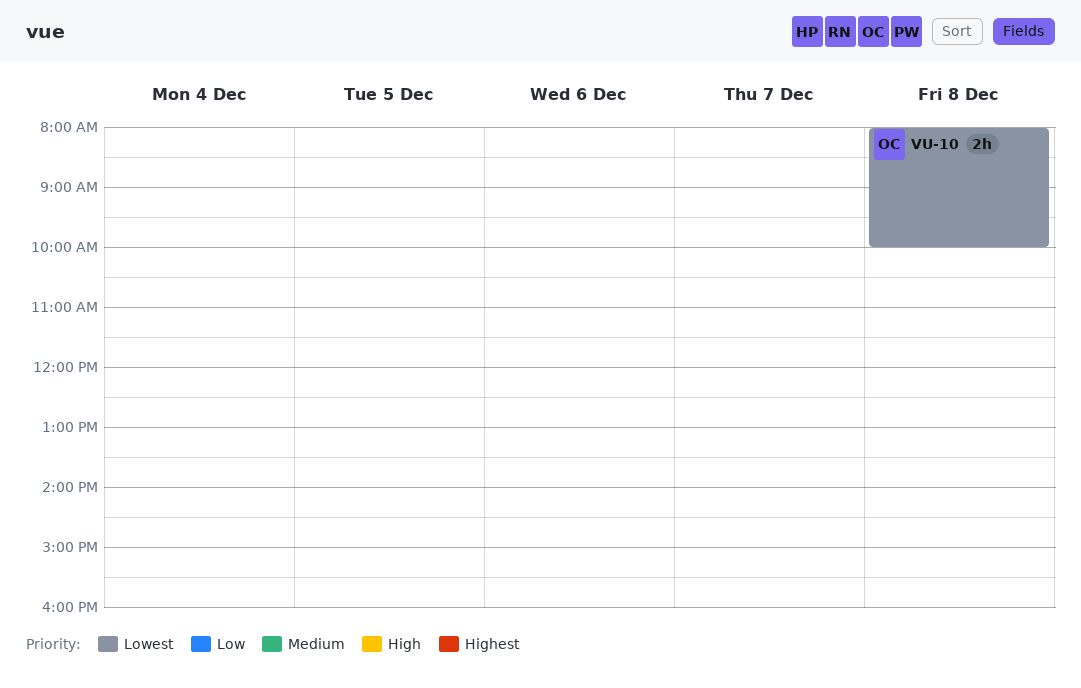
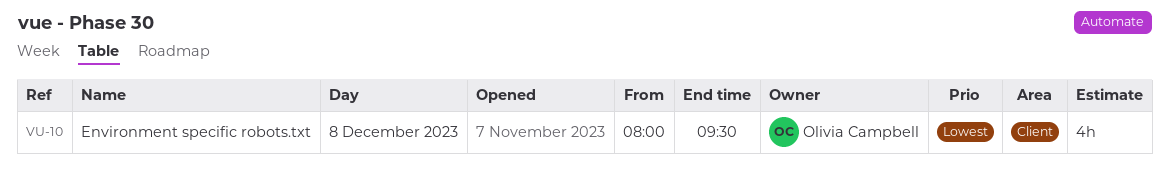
VU-10, estimate: 2h -> 4h
VU-10, ends: 10:00 -> 09:30

